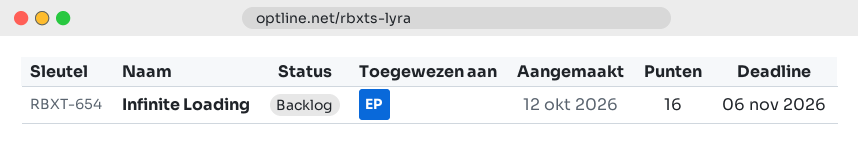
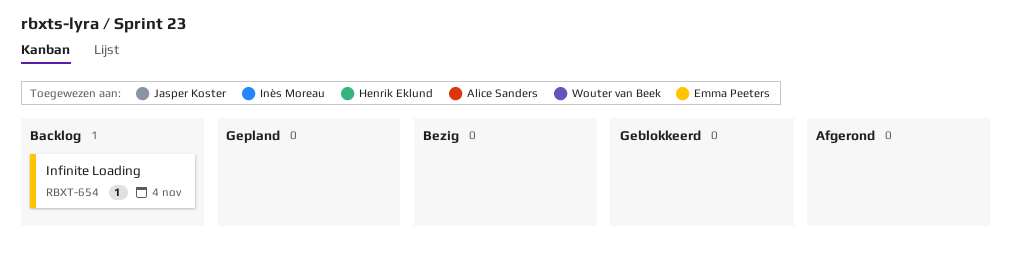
RBXT-654, estimate: 16 -> 1
RBXT-654, due: Nov 6 -> Nov 4

